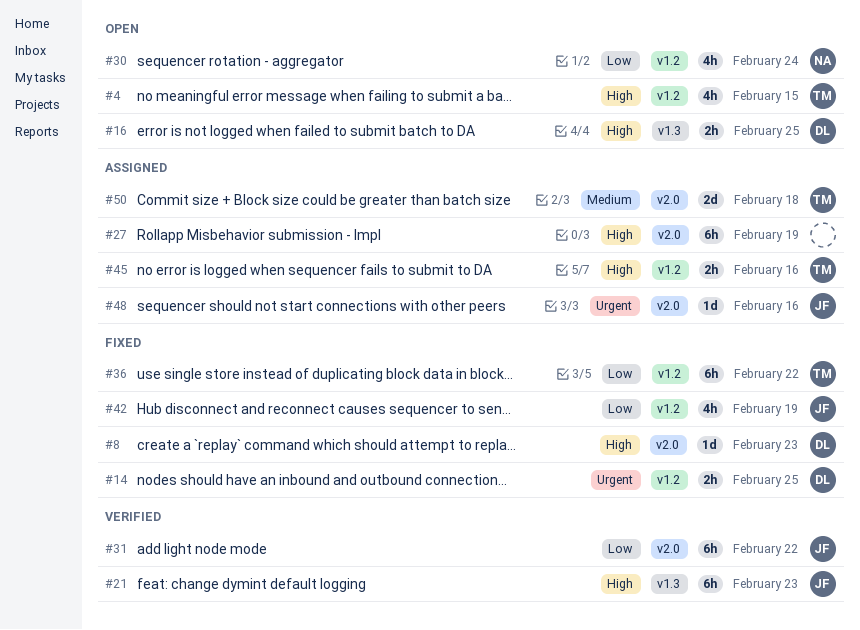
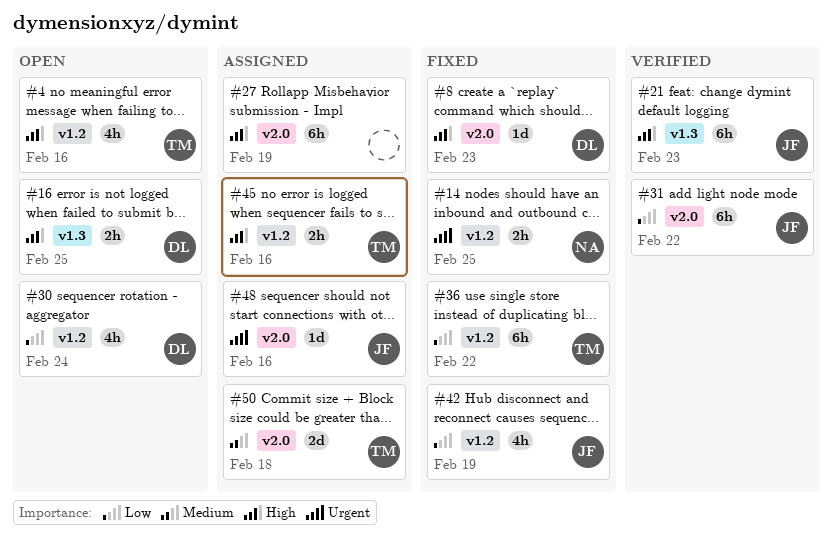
#4, due: Feb 15 -> Feb 16
#14, owner: DL -> NA
#30, owner: NA -> DL

